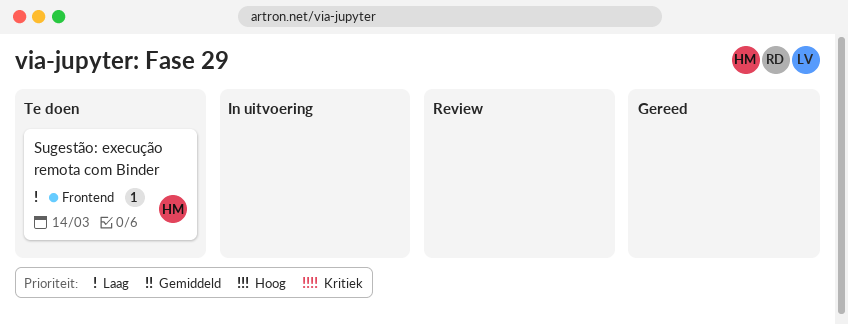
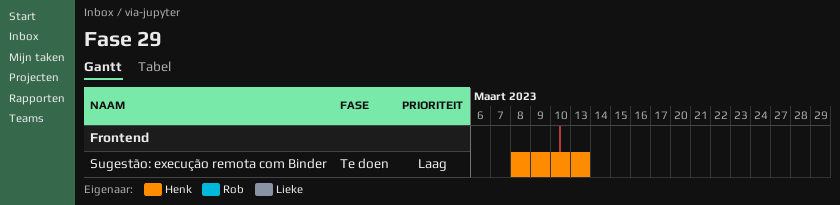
Sugestão: execução remota com Binder, due: Mar 14 -> Mar 13

